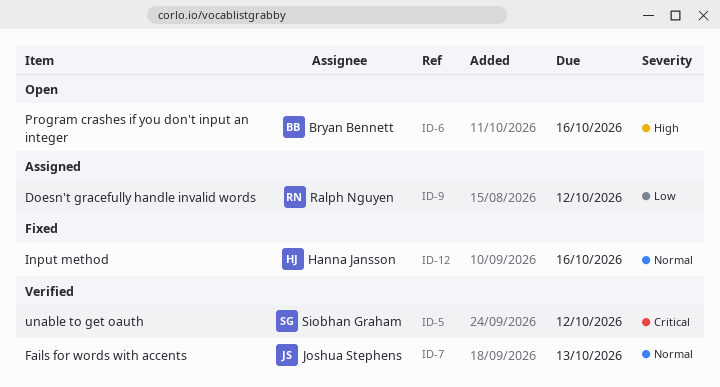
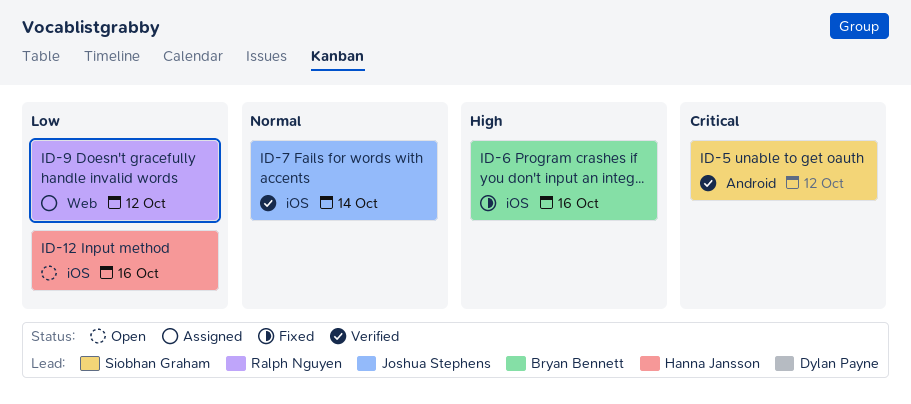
ID-6, status: Open -> Fixed
ID-7, due: Oct 13 -> Oct 14
ID-12, status: Fixed -> Open
ID-12, priority: Normal -> Low

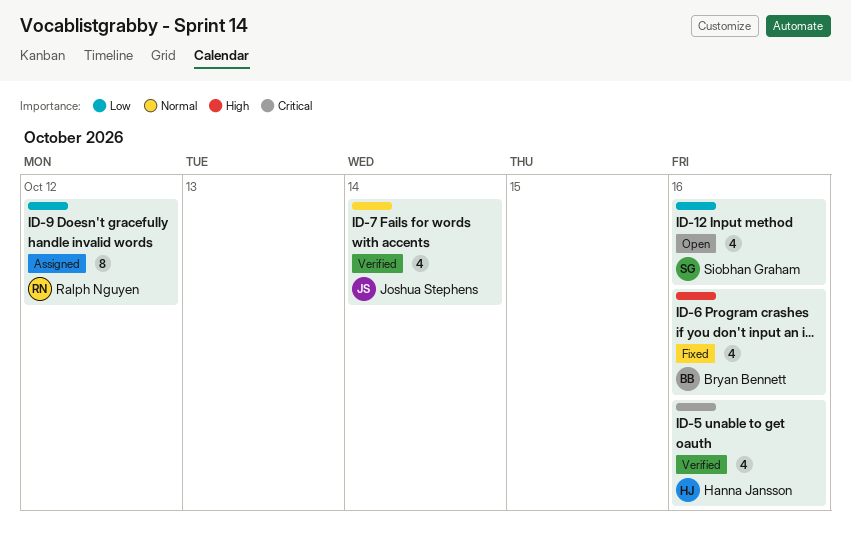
ID-5, owner: Siobhan Graham -> Hanna Jansson
ID-5, due: Oct 12 -> Oct 16
ID-12, owner: Hanna Jansson -> Siobhan Graham

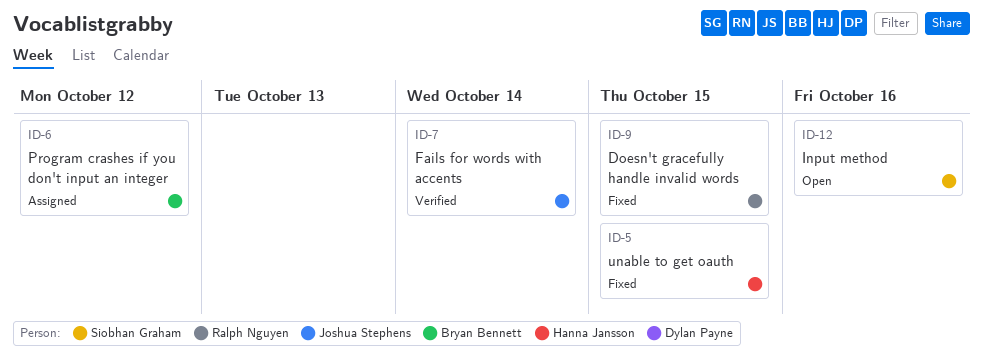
ID-5, status: Verified -> Fixed
ID-5, due: Oct 16 -> Oct 15
ID-6, status: Fixed -> Assigned
ID-6, due: Oct 16 -> Oct 12
ID-9, status: Assigned -> Fixed
ID-9, due: Oct 12 -> Oct 15

